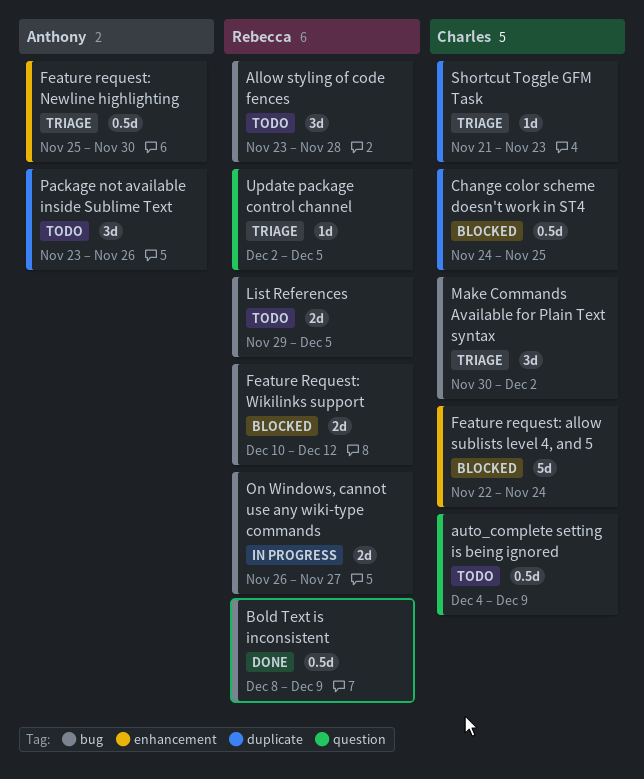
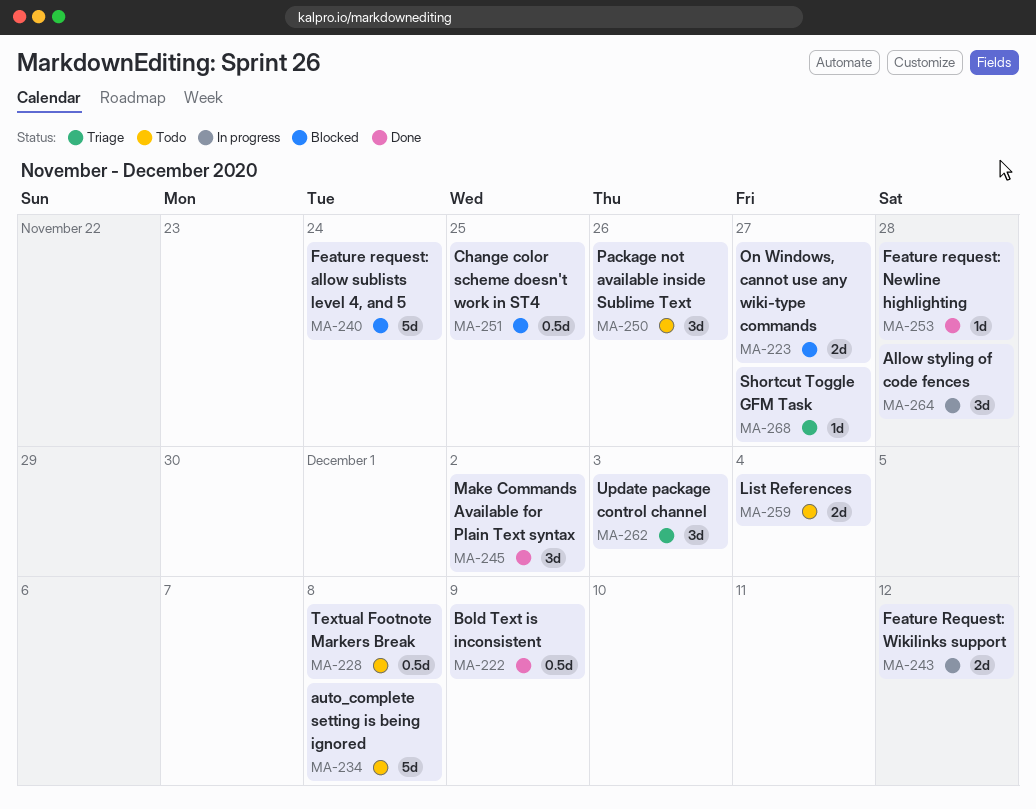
Allow styling of code fences, status: Todo -> In progress
auto_complete setting is being ignored, estimate: 0.5d -> 5d
auto_complete setting is being ignored, due: Dec 9 -> Dec 8
Feature request: Newline highlighting, status: Triage -> Done
Feature request: Newline highlighting, estimate: 0.5d -> 1d
Feature request: Newline highlighting, due: Nov 30 -> Nov 28
Feature Request: Wikilinks support, status: Blocked -> In progress
List References, due: Dec 5 -> Dec 4
Make Commands Available for Plain Text syntax, status: Triage -> Done
On Windows, cannot use any wiki-type commands, status: In progress -> Blocked
Shortcut Toggle GFM Task, due: Nov 23 -> Nov 27
Textual Footnote Markers Break: none -> present
Update package control channel, estimate: 1d -> 3d
Update package control channel, due: Dec 5 -> Dec 3

